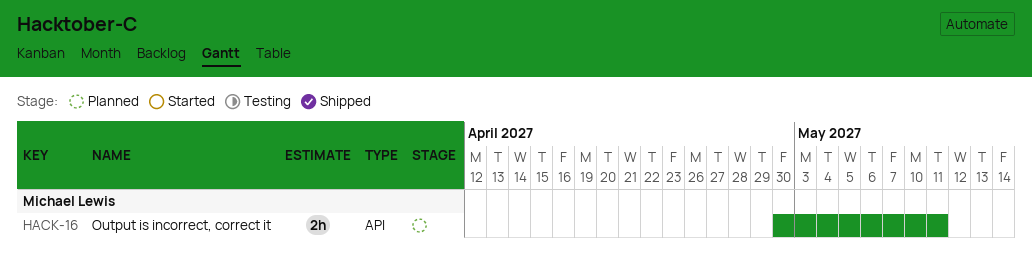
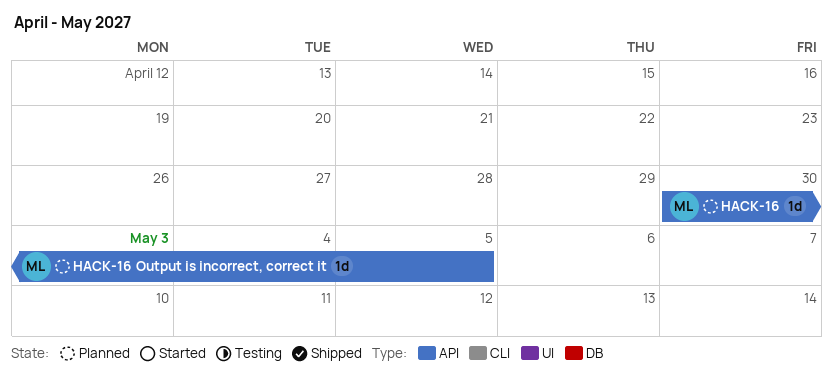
HACK-16, estimate: 2h -> 1d
HACK-16, due: May 11 -> May 5

